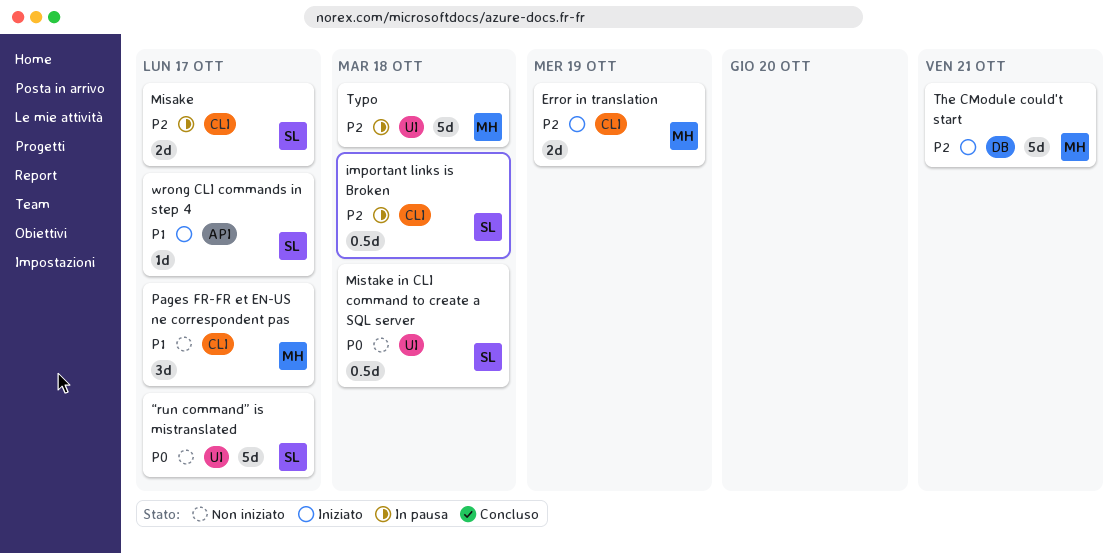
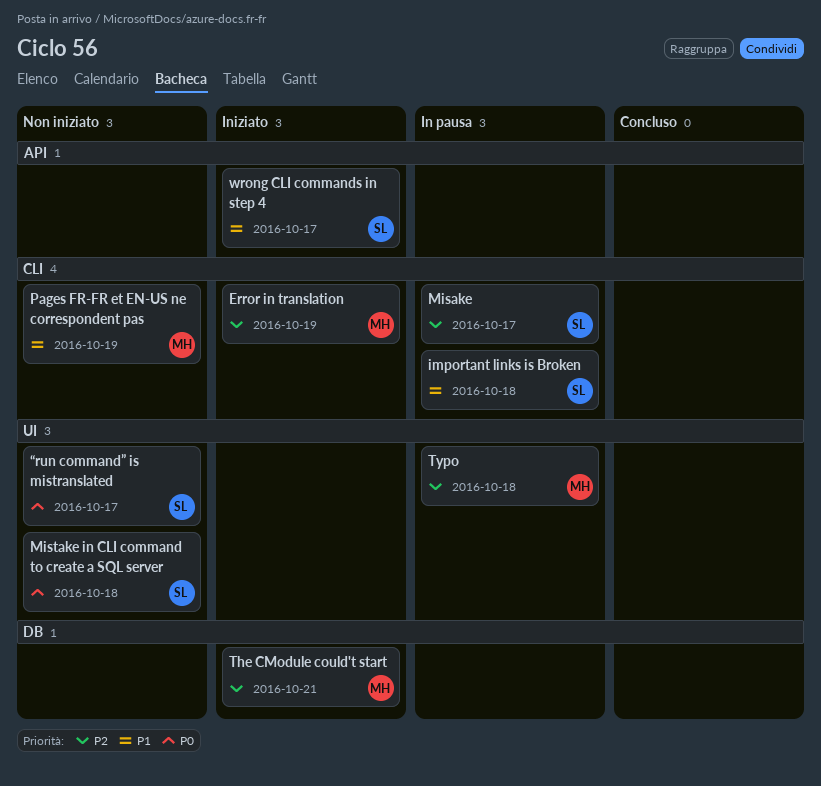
important links is Broken, priority: P2 -> P1
Pages FR-FR et EN-US ne correspondent pas, due: Oct 17 -> Oct 19

